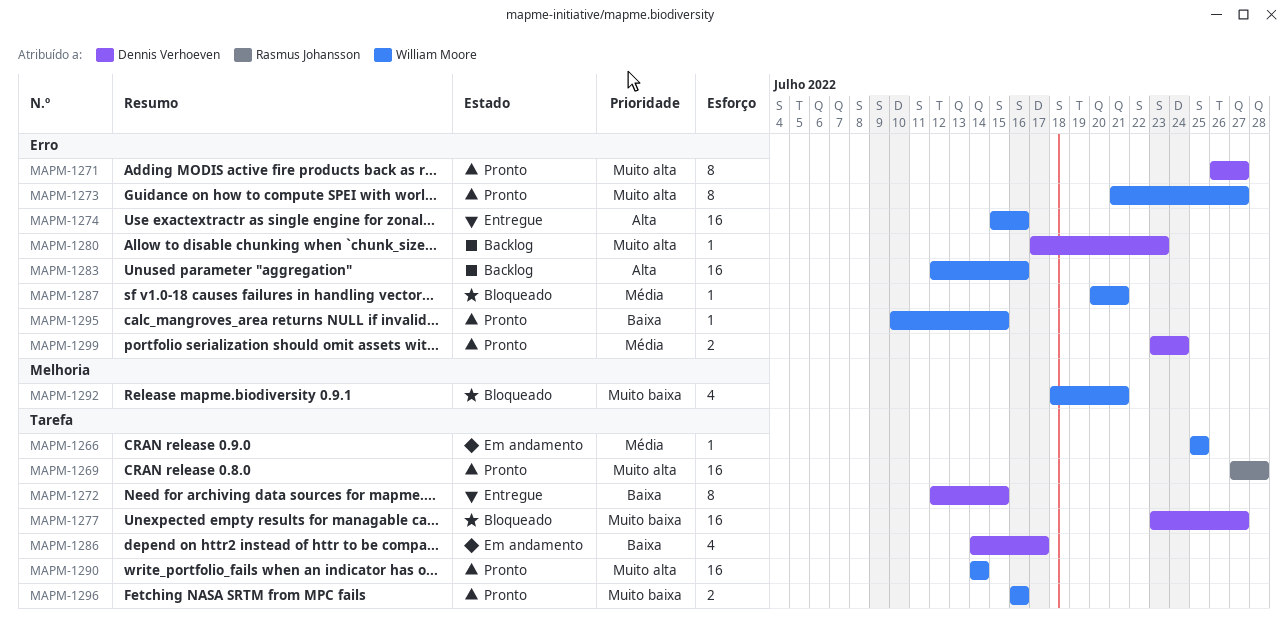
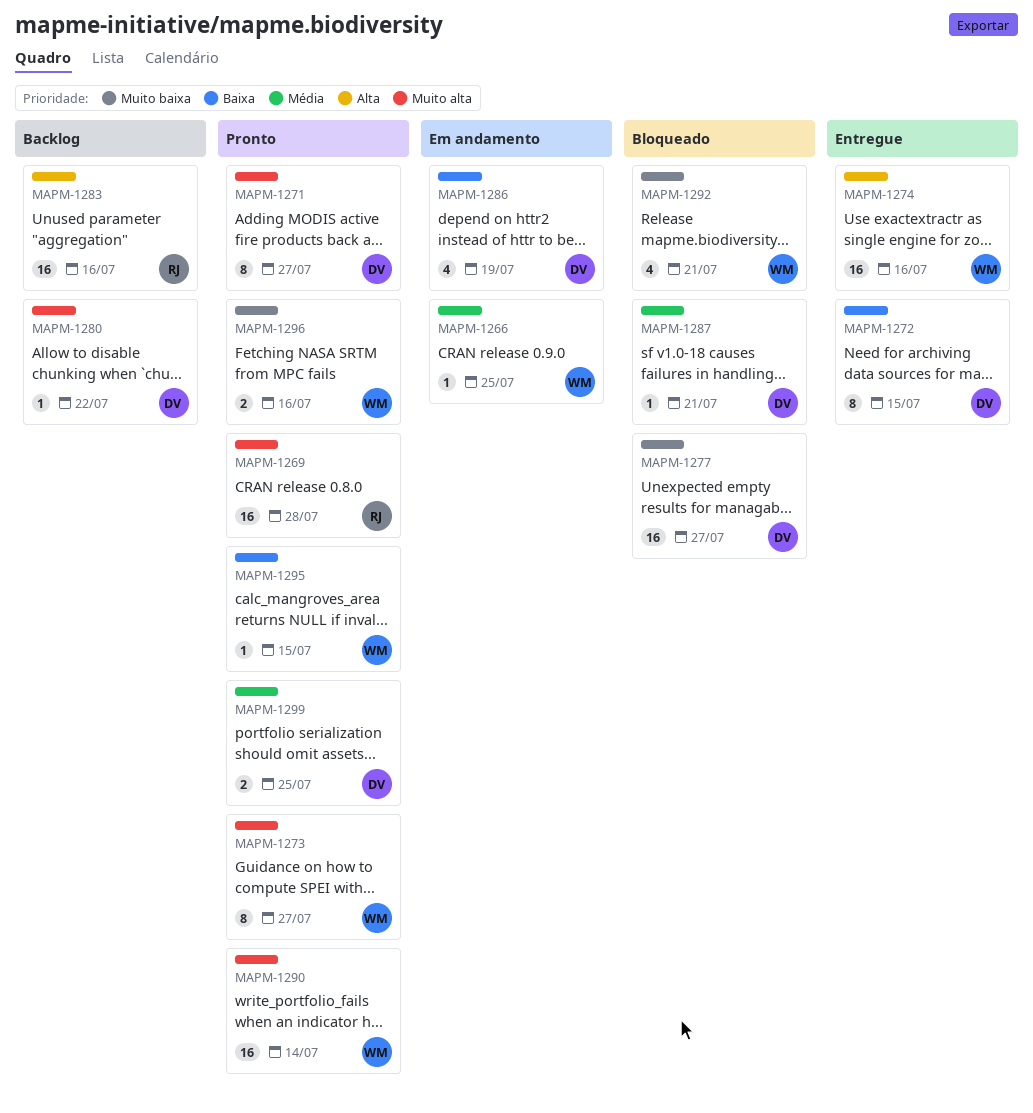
MAPM-1280, due: Jul 23 -> Jul 22
MAPM-1283, owner: William Moore -> Rasmus Johansson
MAPM-1286, due: Jul 17 -> Jul 19
MAPM-1287, owner: William Moore -> Dennis Verhoeven
MAPM-1299, due: Jul 24 -> Jul 25

